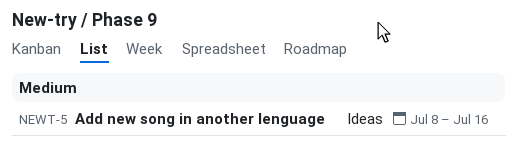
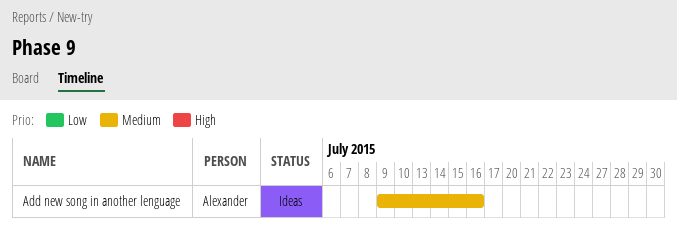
Add new song in another lenguage, start: Jul 8 -> Jul 9

